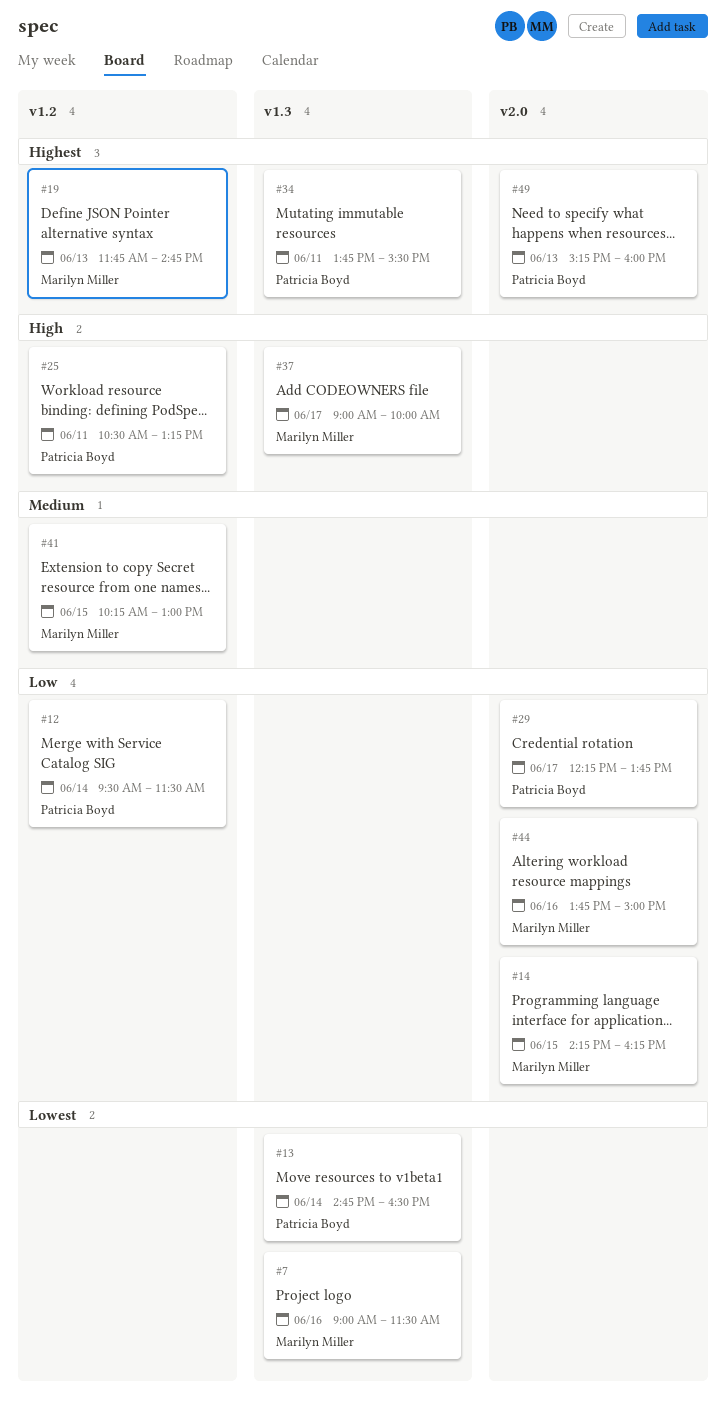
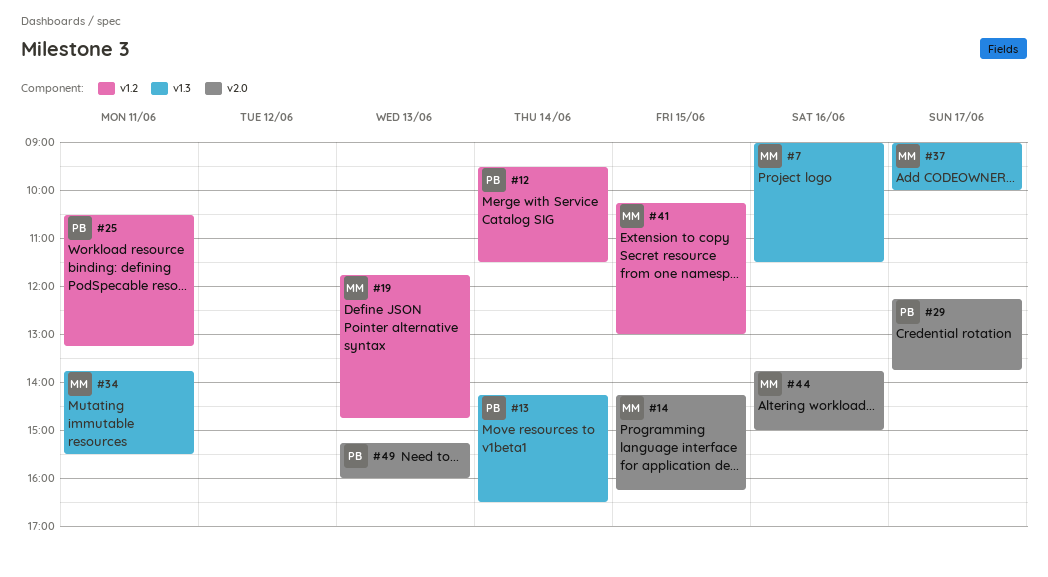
#13, begins: 14:45 -> 14:15
#34, owner: Patricia Boyd -> Marilyn Miller

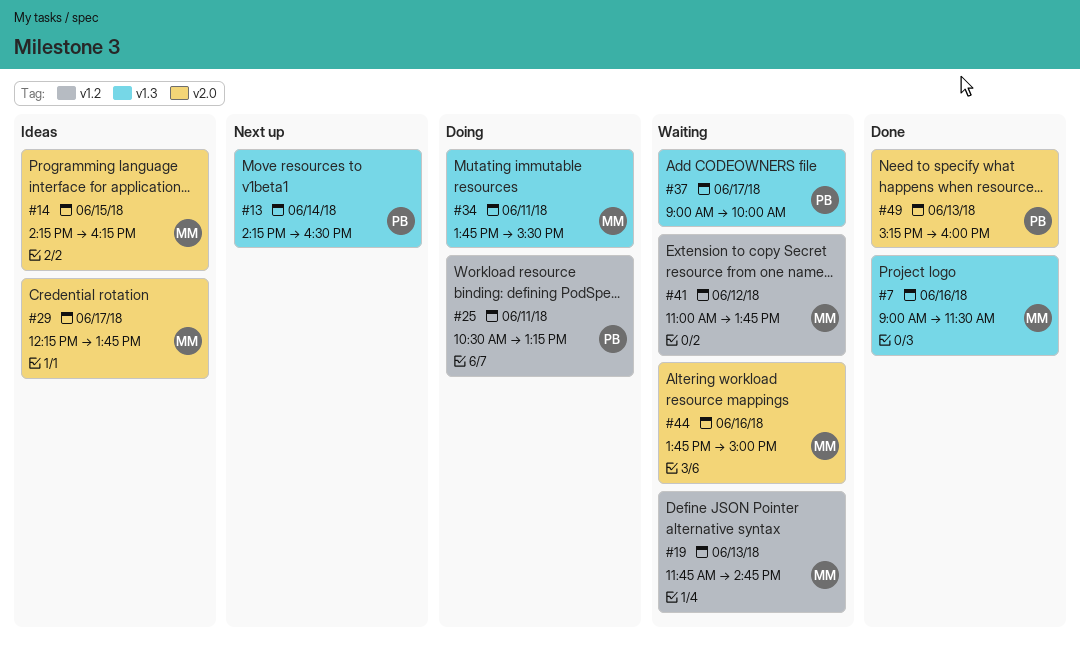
#12: present -> none
#29, owner: PB -> MM
#37, owner: MM -> PB
#41, day: Jun 15 -> Jun 12
#41, begins: 10:15 -> 11:00
#41, ends: 13:00 -> 13:45

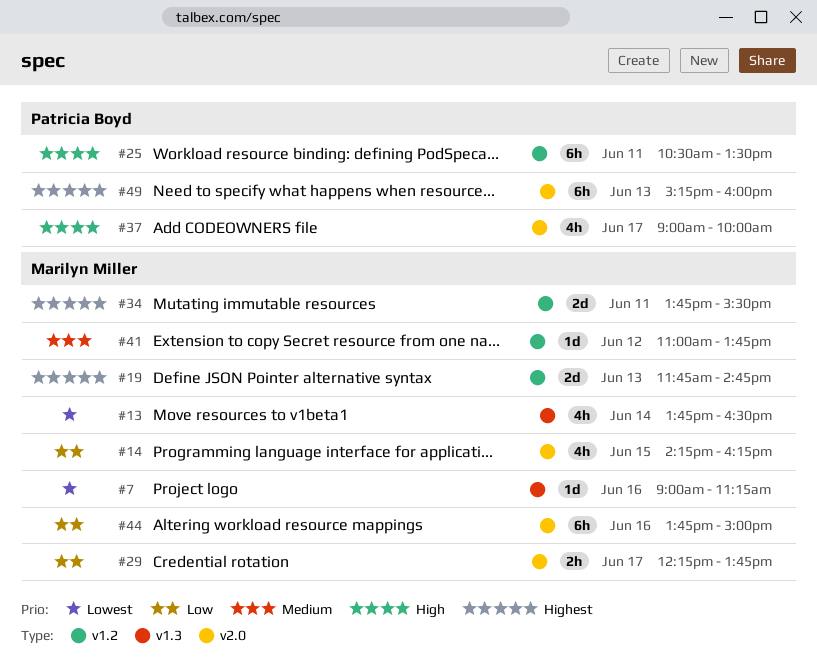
#7, ends: 11:30 -> 11:15
#13, owner: Patricia Boyd -> Marilyn Miller
#13, begins: 14:15 -> 13:45
#25, ends: 13:15 -> 13:30
#34, label: v1.3 -> v1.2
#37, label: v1.3 -> v2.0

